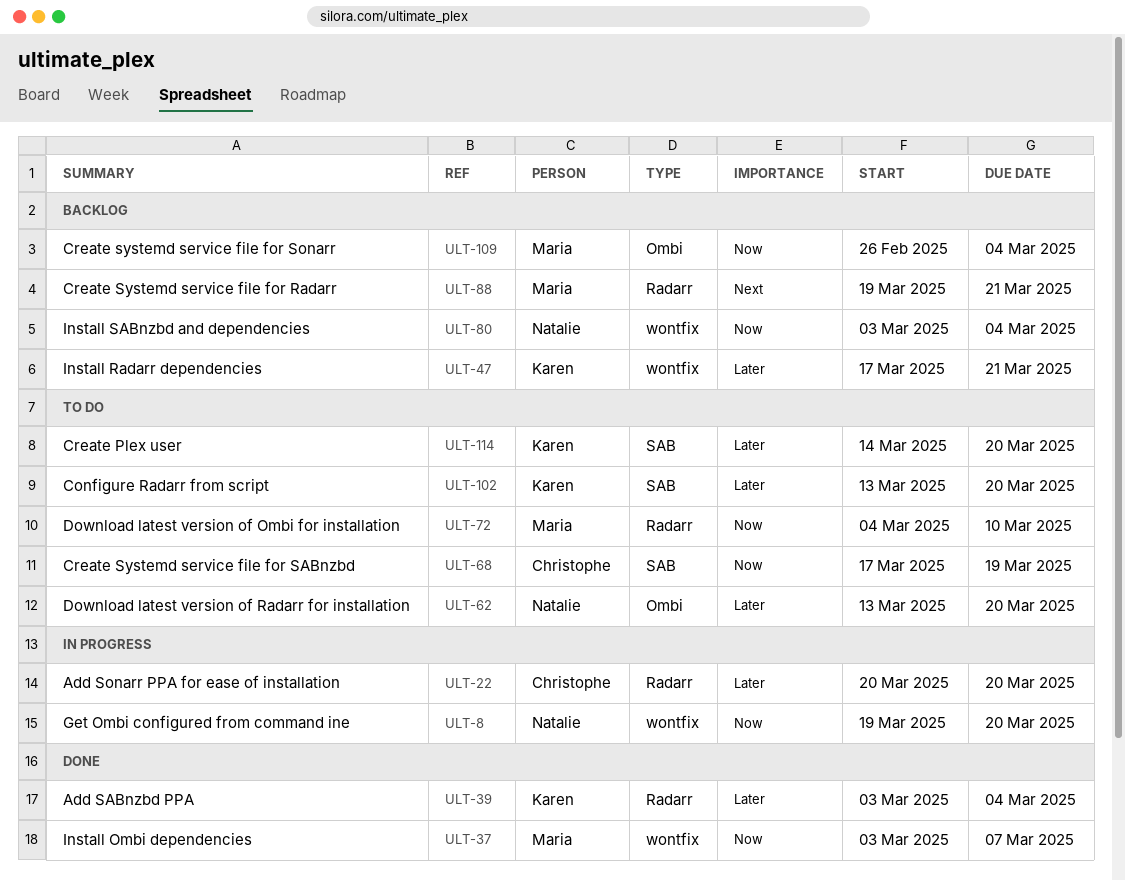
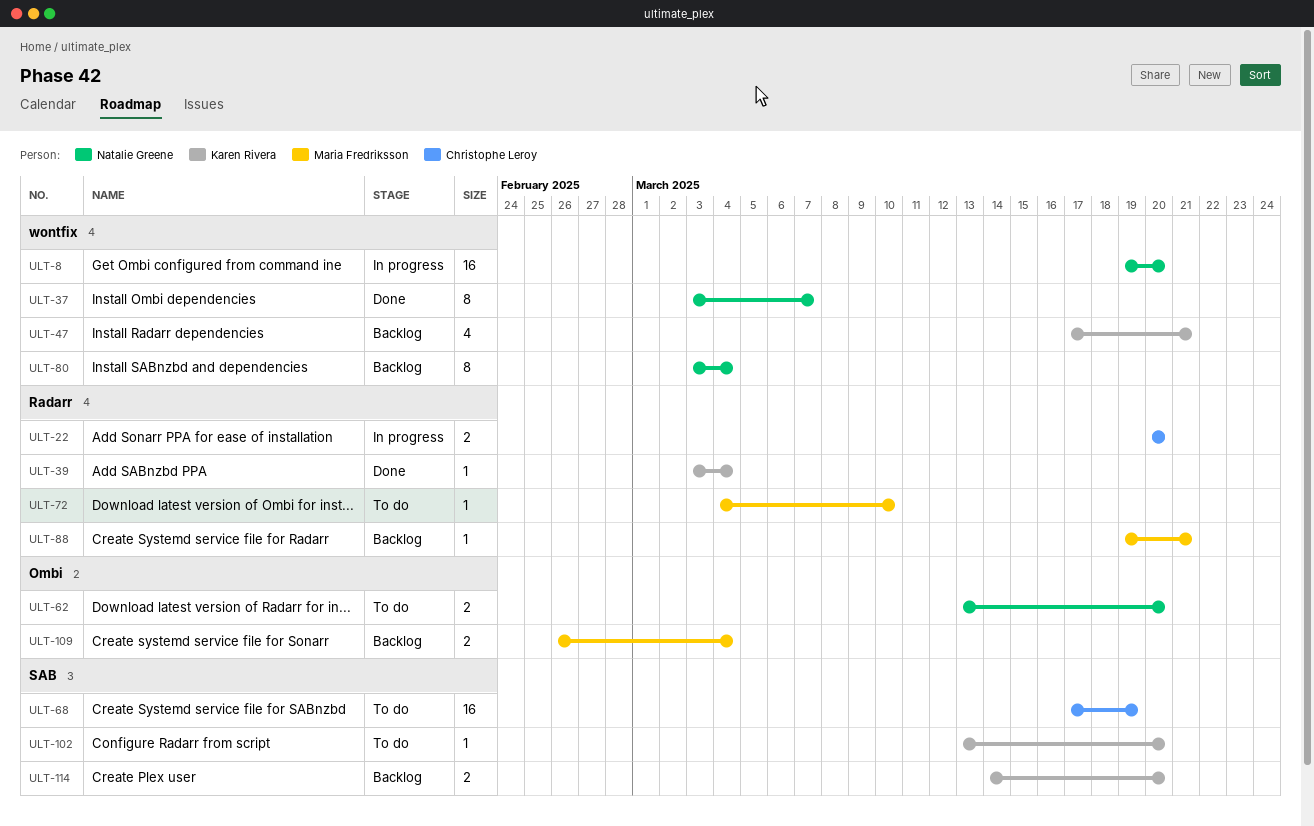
ULT-37, owner: Maria Fredriksson -> Natalie Greene
ULT-114, status: To do -> Backlog

